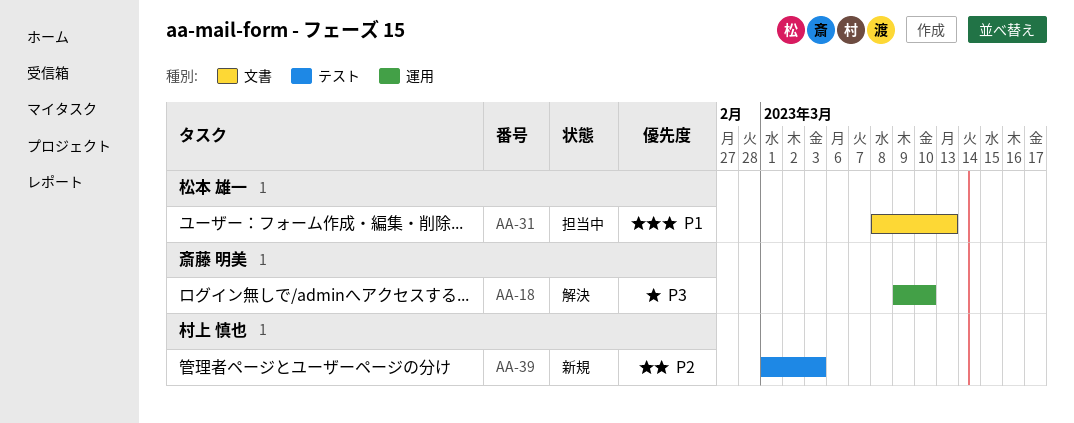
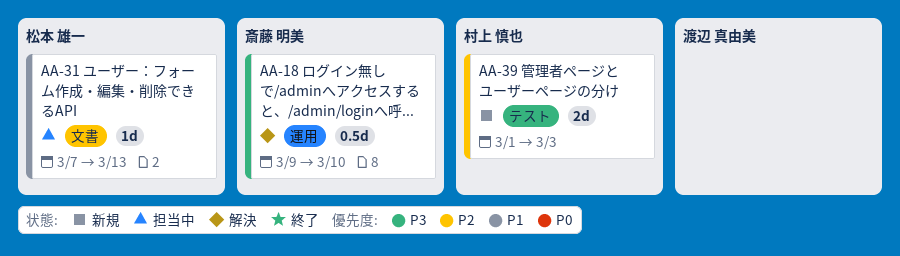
AA-31, start: Mar 8 -> Mar 7

